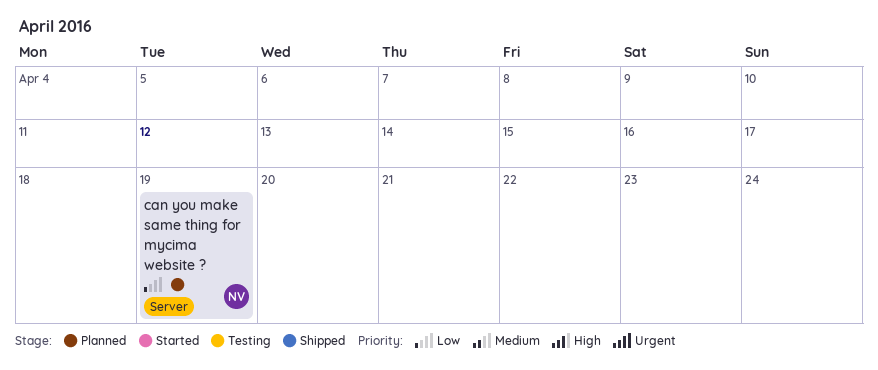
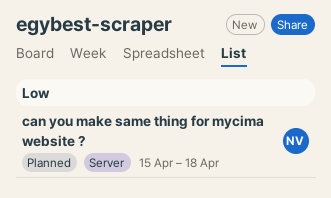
can you make same thing for mycima website ?, due: Apr 19 -> Apr 18

